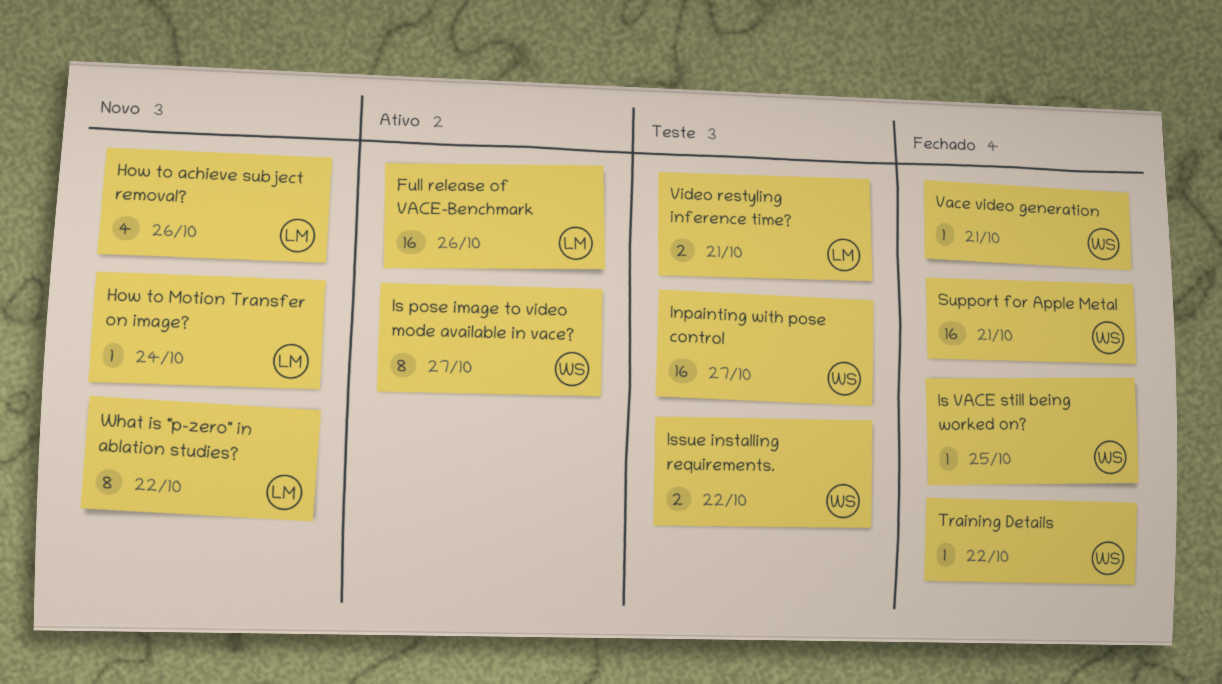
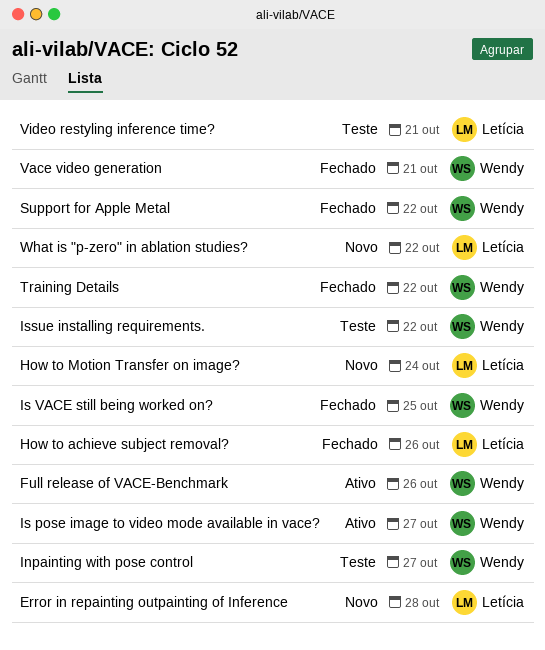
Error in repainting outpainting of Inference: none -> present
Full release of VACE-Benchmark, owner: Letícia -> Wendy
How to achieve subject removal?, status: Novo -> Fechado
Support for Apple Metal, due: Oct 21 -> Oct 22

